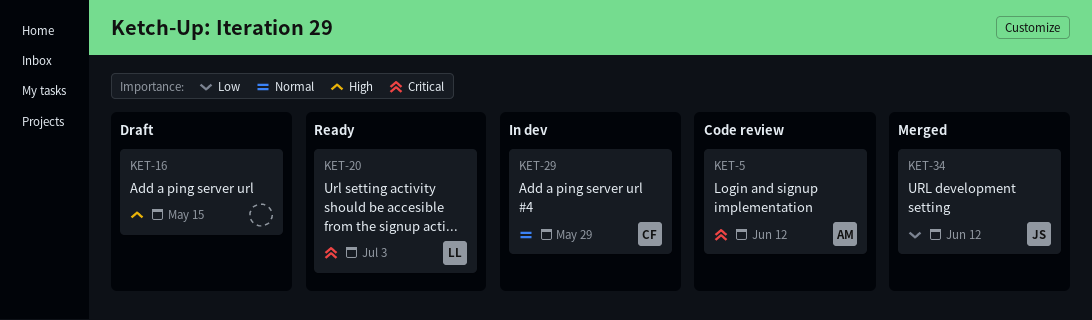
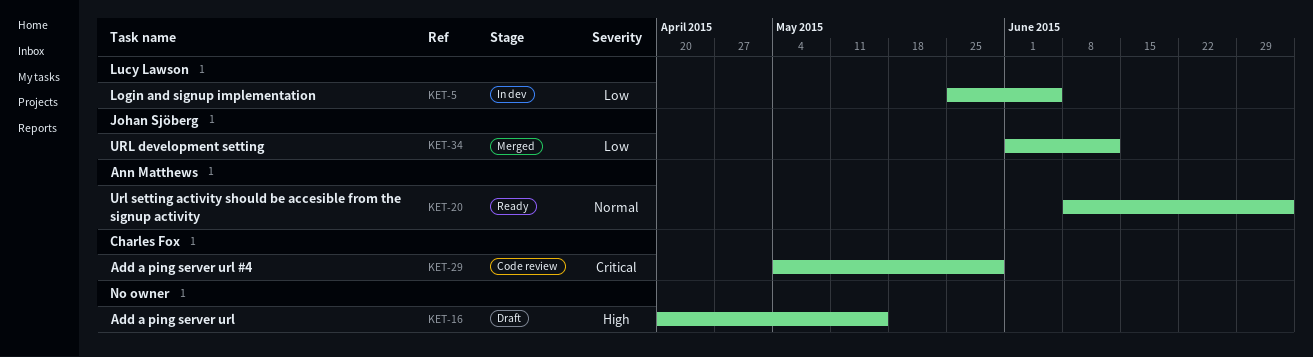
KET-5, status: Code review -> In dev
KET-5, owner: Ann Matthews -> Lucy Lawson
KET-5, priority: Critical -> Low
KET-5, due: Jun 12 -> Jun 5
KET-20, owner: Lucy Lawson -> Ann Matthews
KET-20, priority: Critical -> Normal
KET-29, status: In dev -> Code review
KET-29, priority: Normal -> Critical

